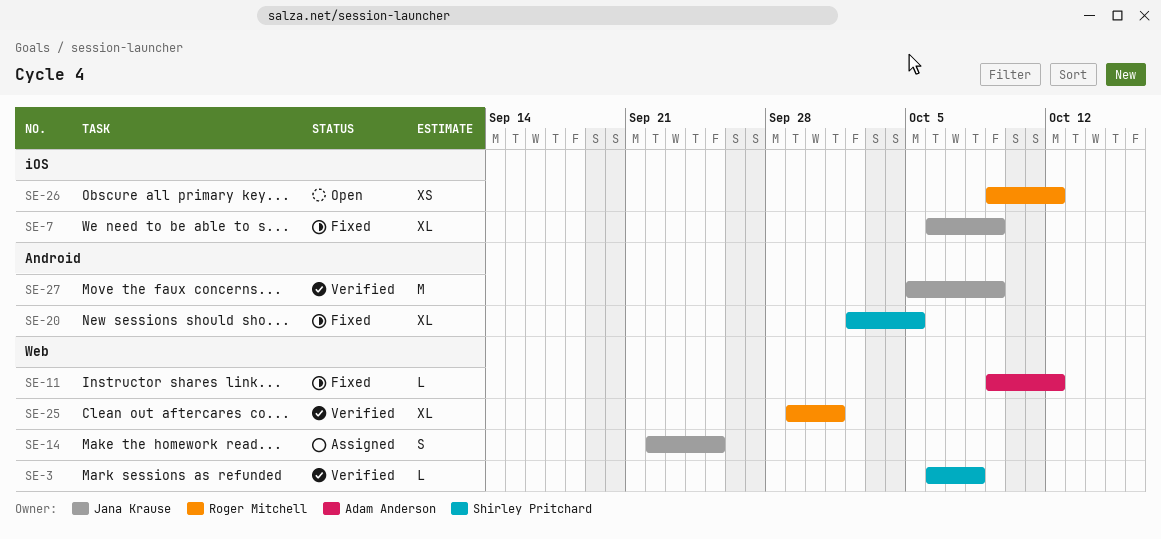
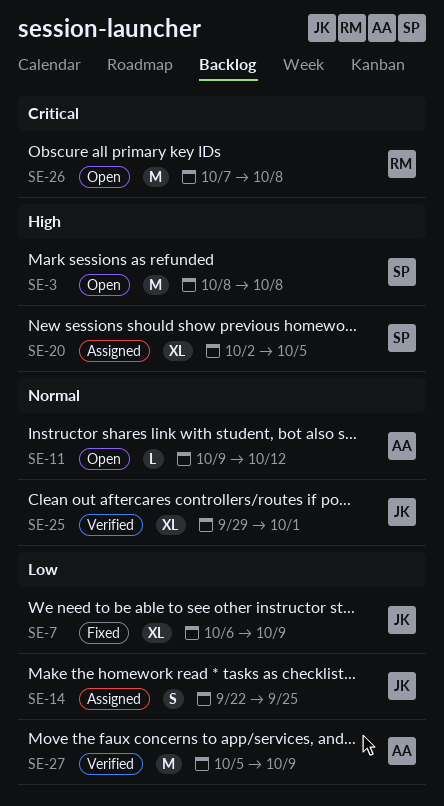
SE-3, status: Verified -> Open
SE-3, estimate: L -> M
SE-3, start: Oct 6 -> Oct 8
SE-11, status: Fixed -> Open
SE-20, status: Fixed -> Assigned
SE-25, owner: Roger Mitchell -> Jana Krause
SE-26, estimate: XS -> M
SE-26, start: Oct 9 -> Oct 7
SE-26, due: Oct 12 -> Oct 8
SE-27, owner: Jana Krause -> Adam Anderson

